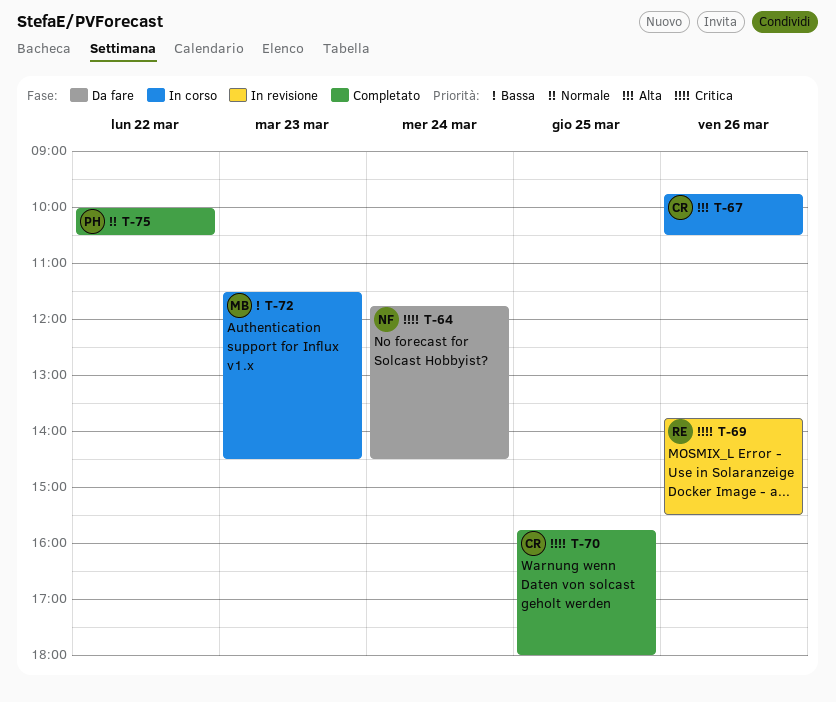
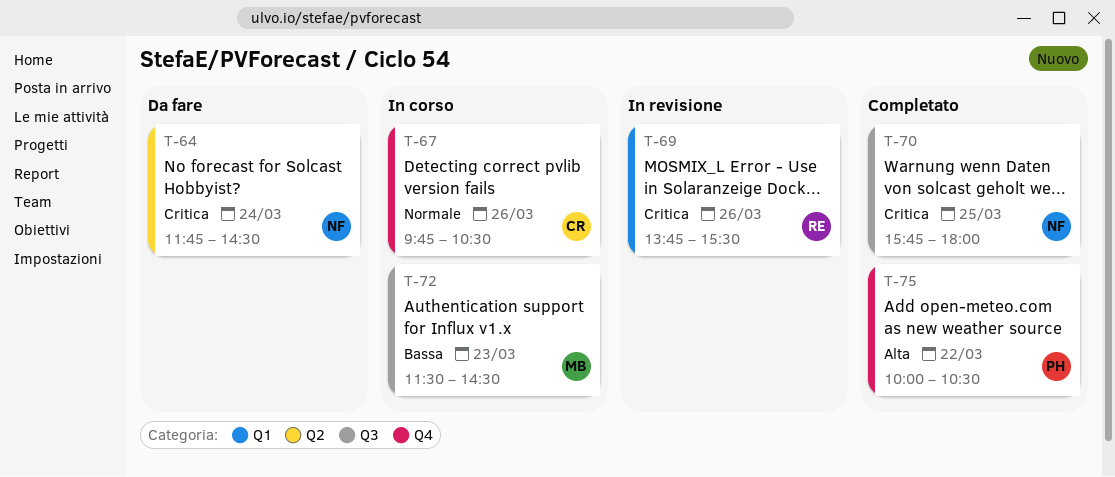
T-67, priority: Alta -> Normale
T-70, owner: CR -> NF
T-75, priority: Normale -> Alta

